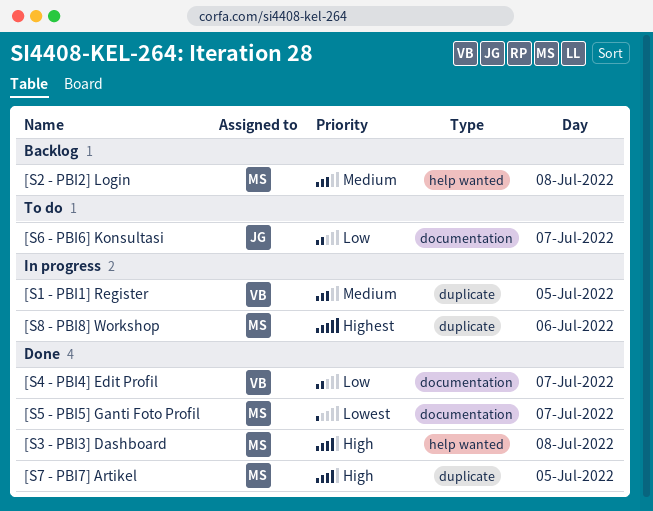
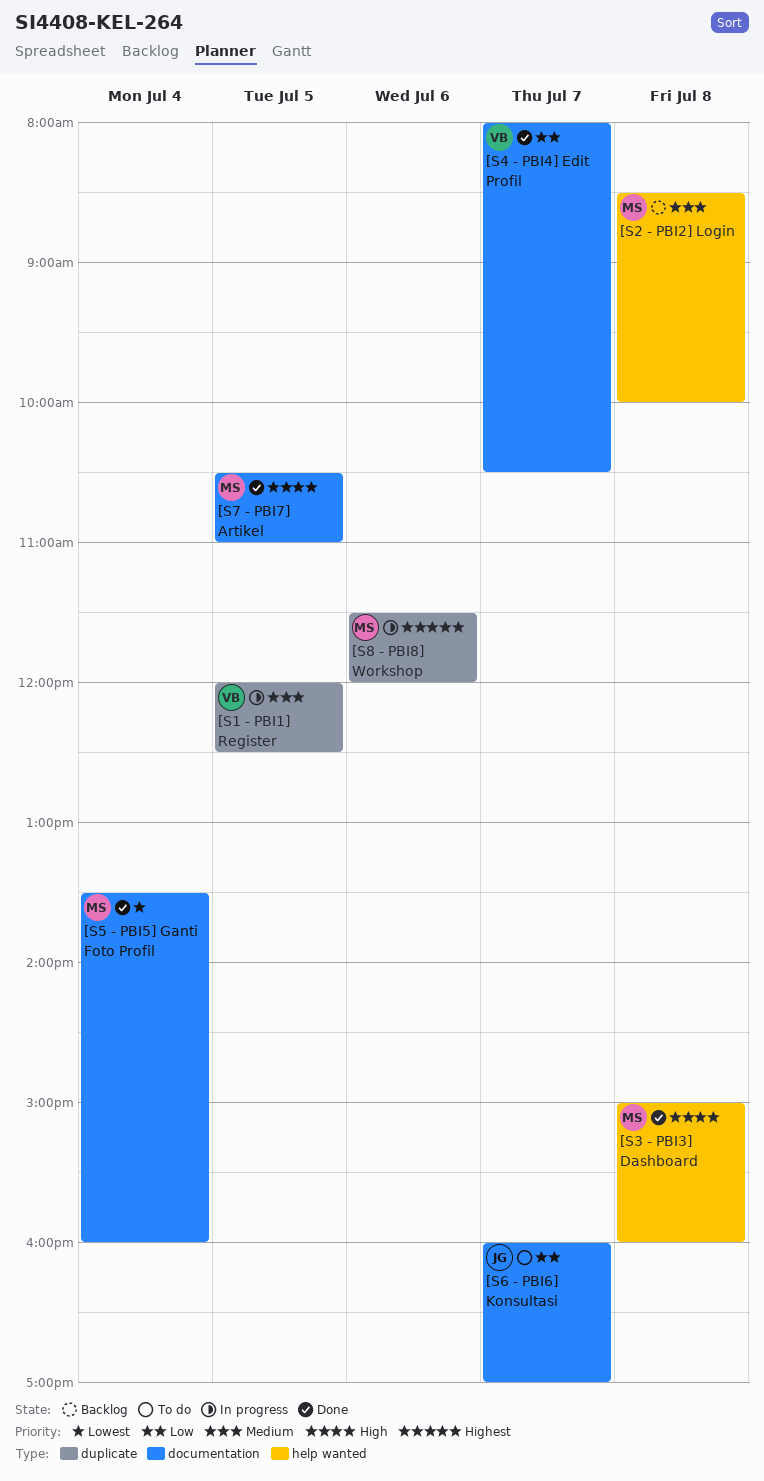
[S5 - PBI5] Ganti Foto Profil, day: Jul 7 -> Jul 4
[S7 - PBI7] Artikel, label: duplicate -> documentation

